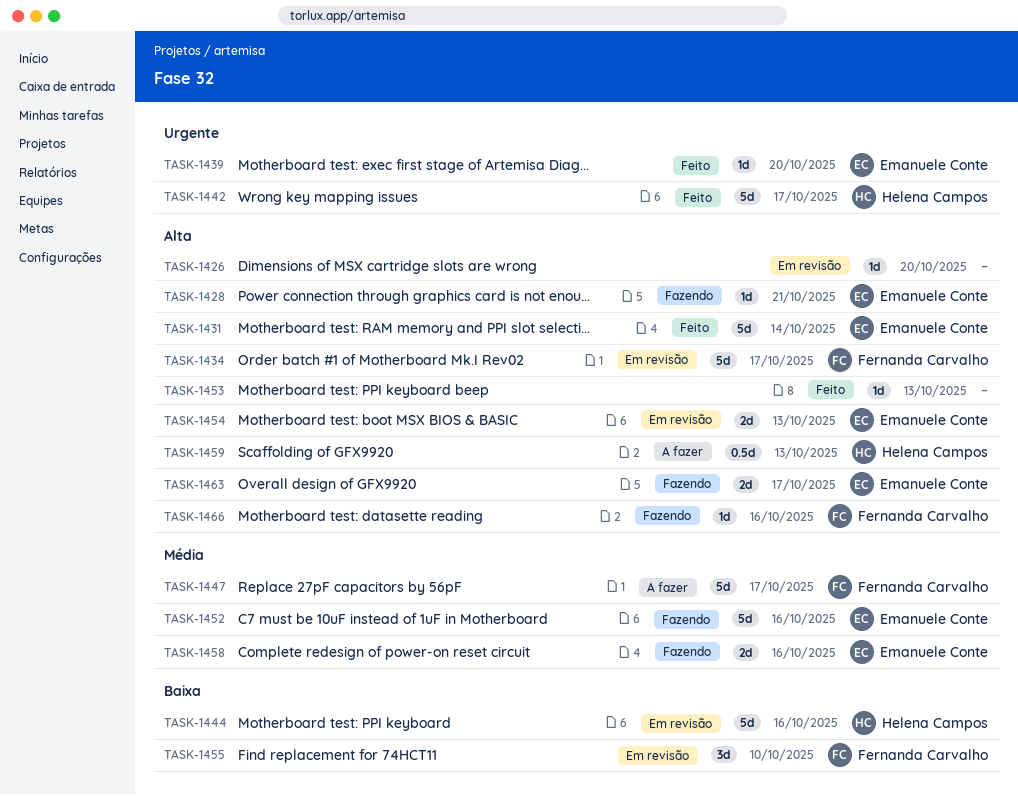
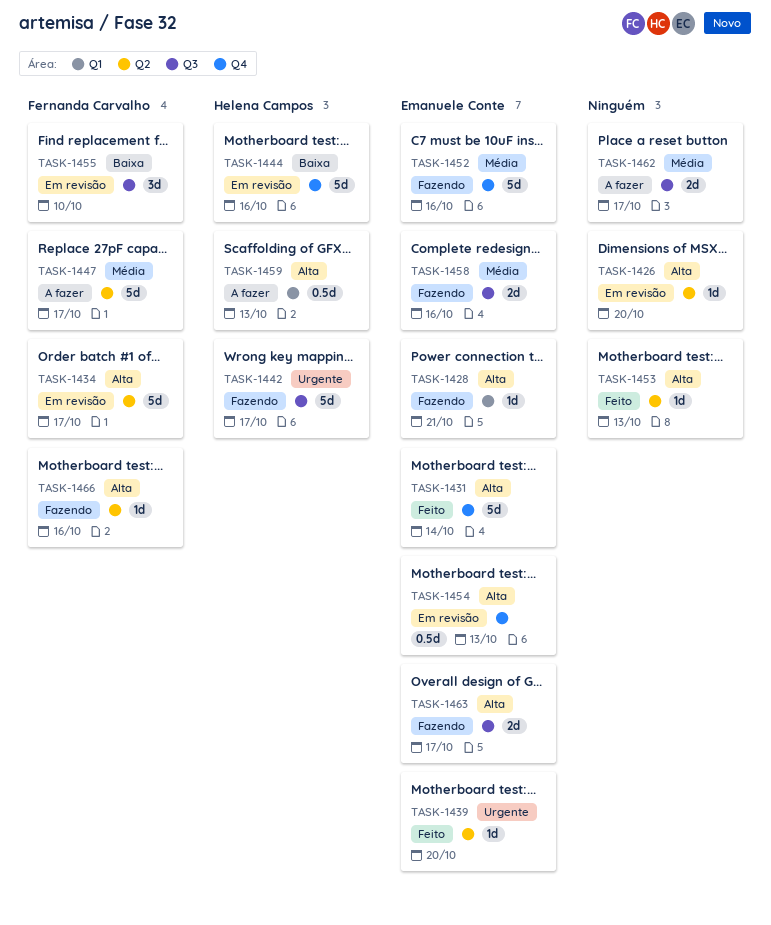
TASK-1442, status: Feito -> Fazendo
TASK-1454, estimate: 2d -> 0.5d
TASK-1462: none -> present

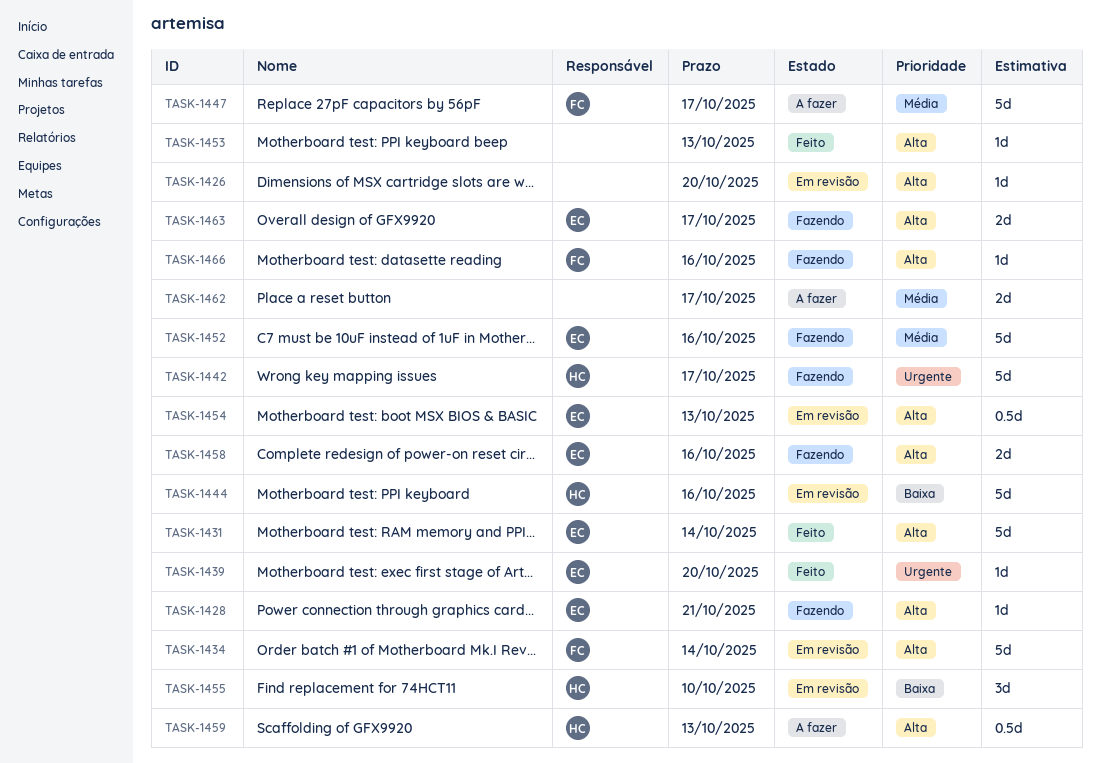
TASK-1434, due: Oct 17 -> Oct 14
TASK-1455, owner: Fernanda Carvalho -> Helena Campos
TASK-1458, priority: Média -> Alta

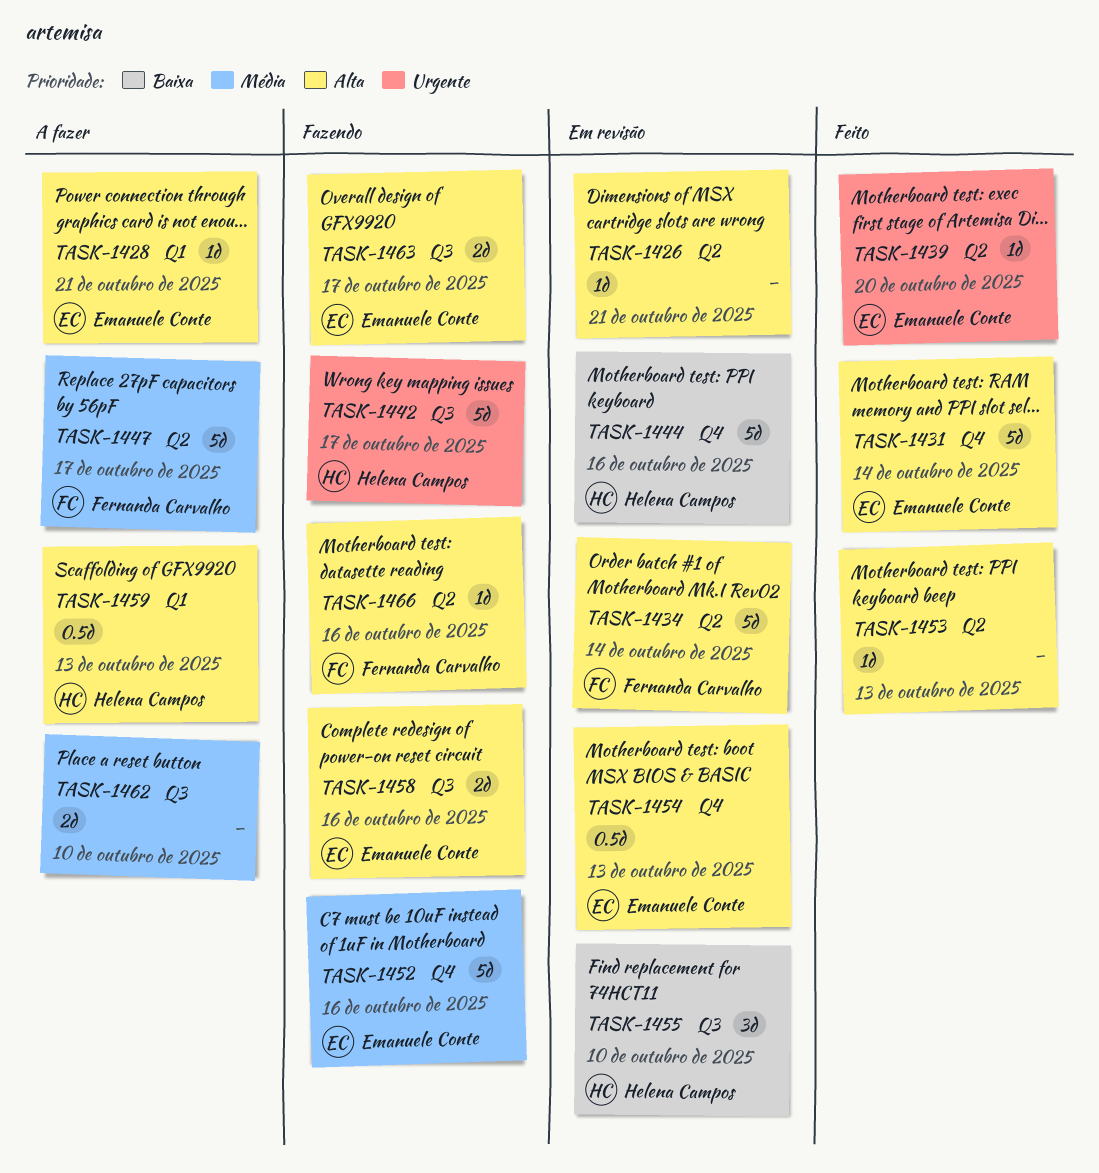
TASK-1426, due: Oct 20 -> Oct 21
TASK-1428, status: Fazendo -> A fazer
TASK-1462, due: Oct 17 -> Oct 10

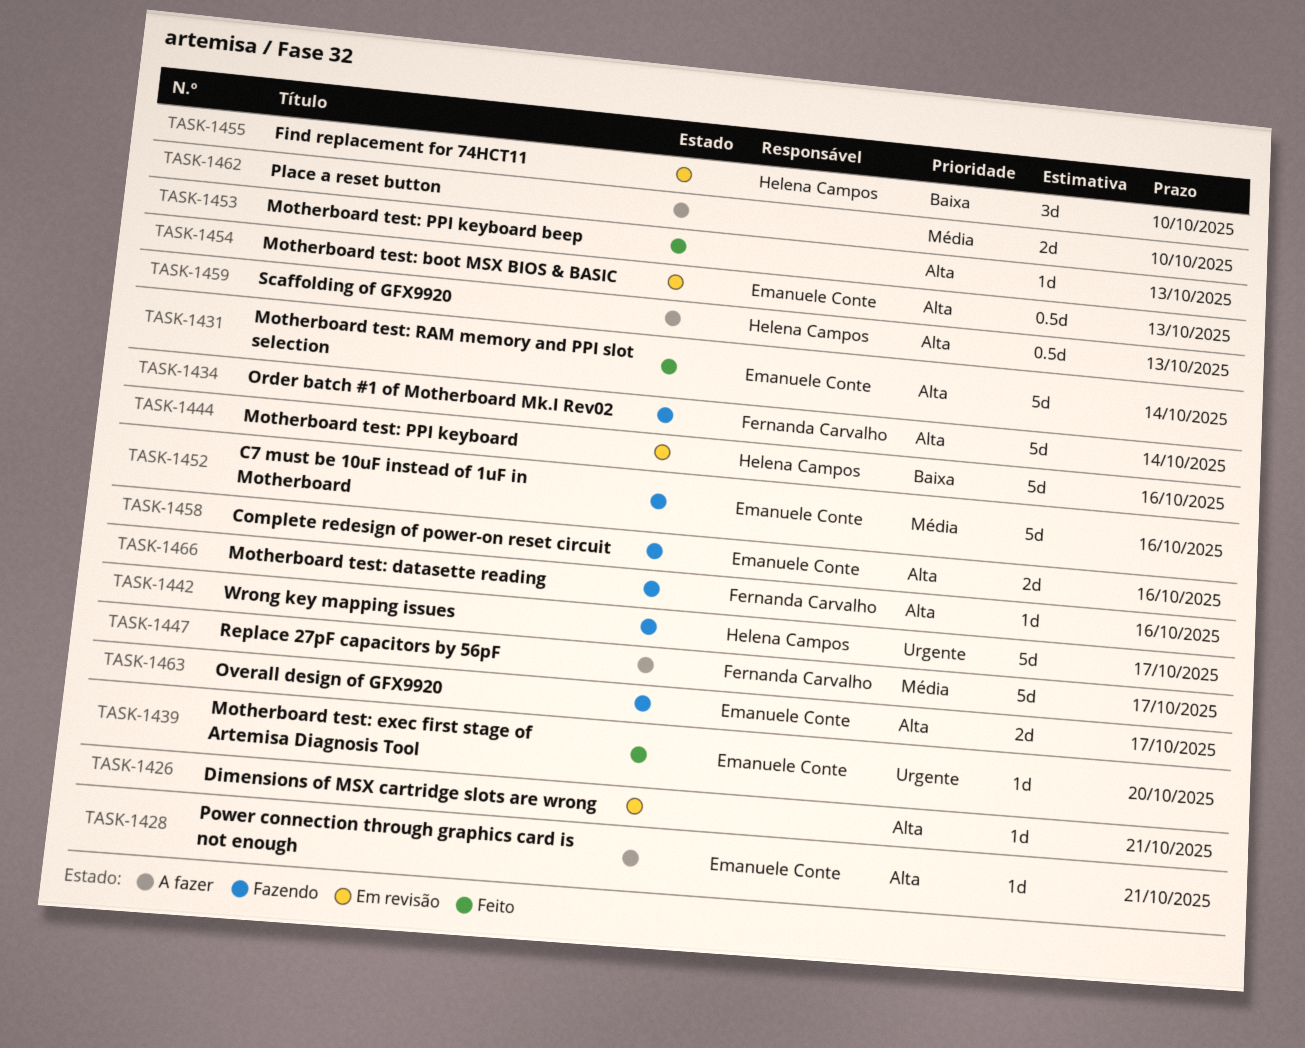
TASK-1434, status: Em revisão -> Fazendo

